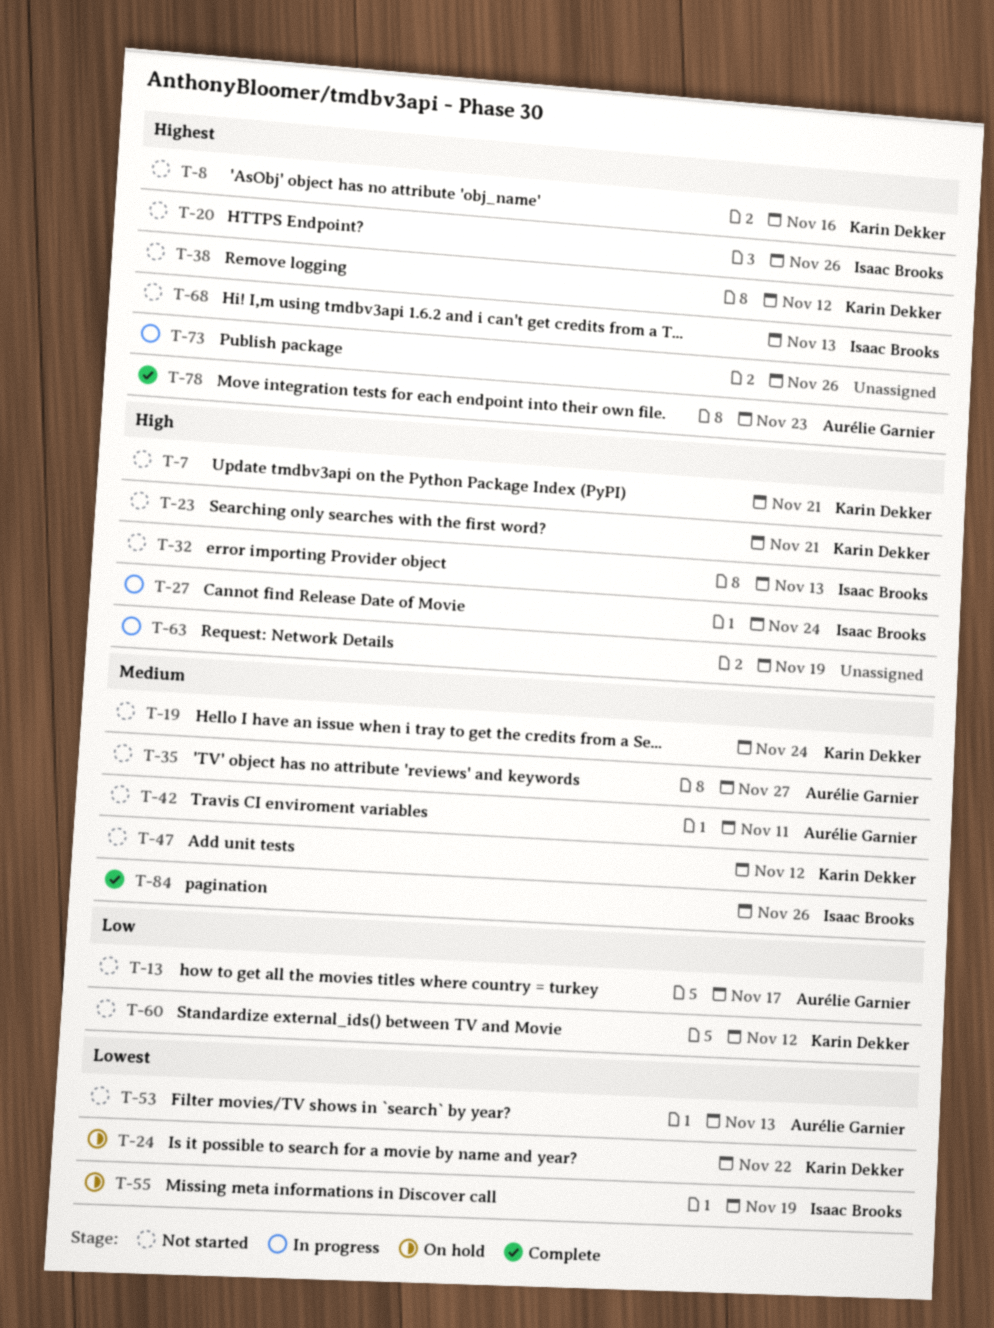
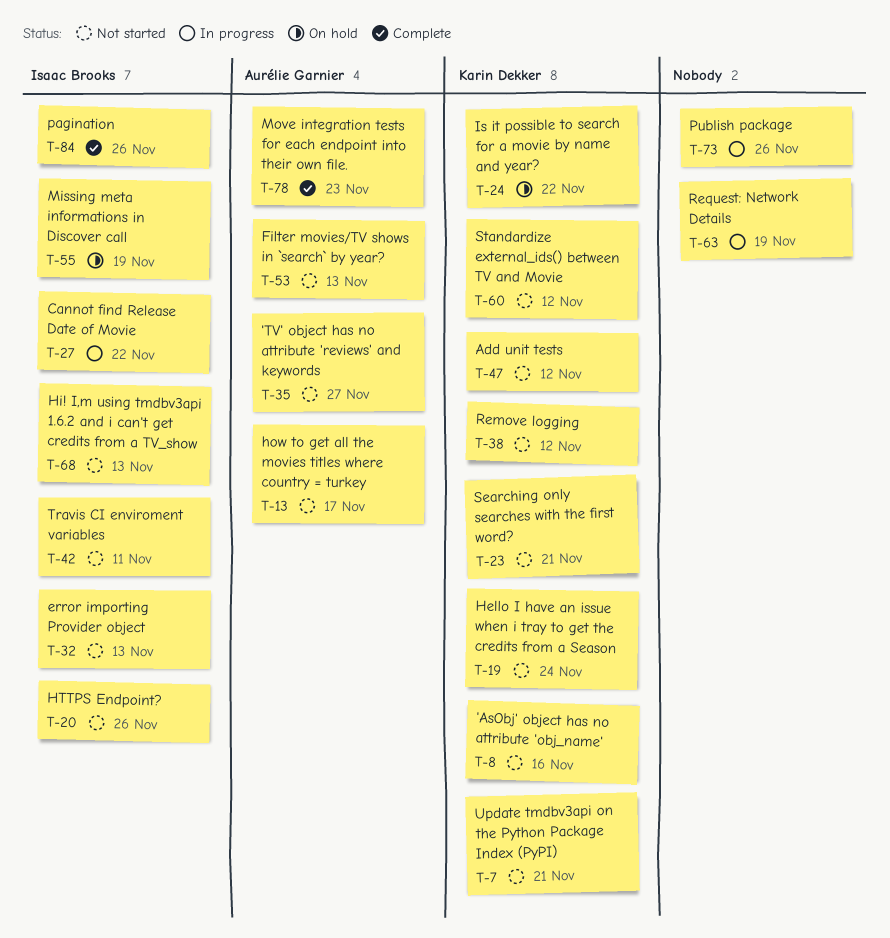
T-27, due: Nov 24 -> Nov 22
T-42, owner: Aurélie Garnier -> Isaac Brooks

